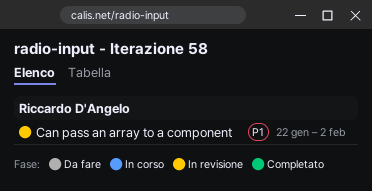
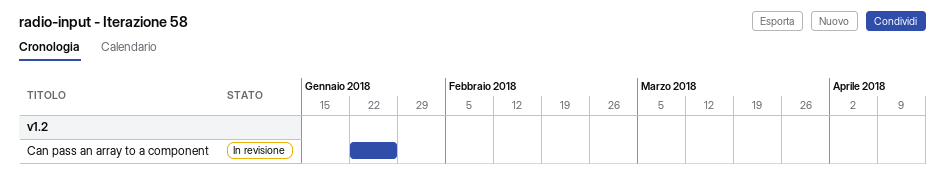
Can pass an array to a component, due: Feb 2 -> Jan 26

